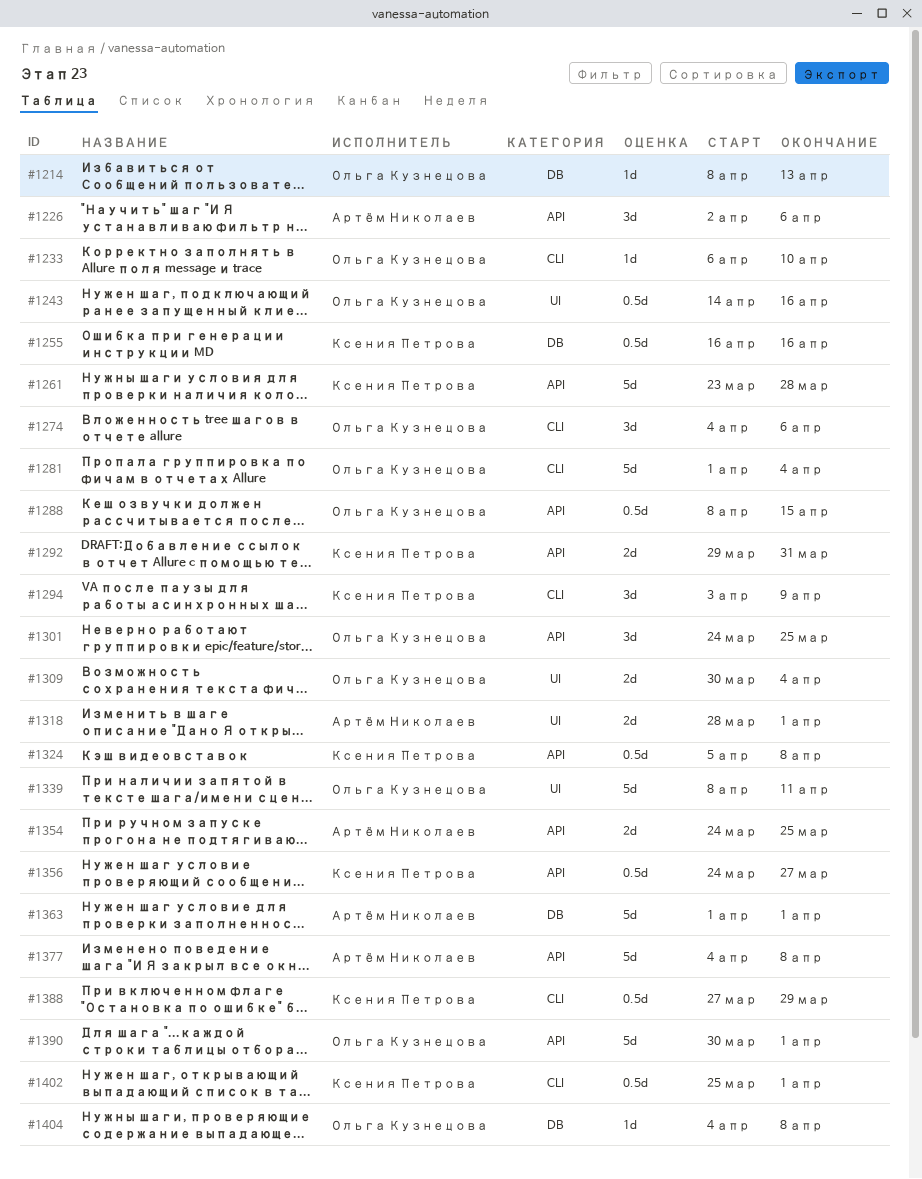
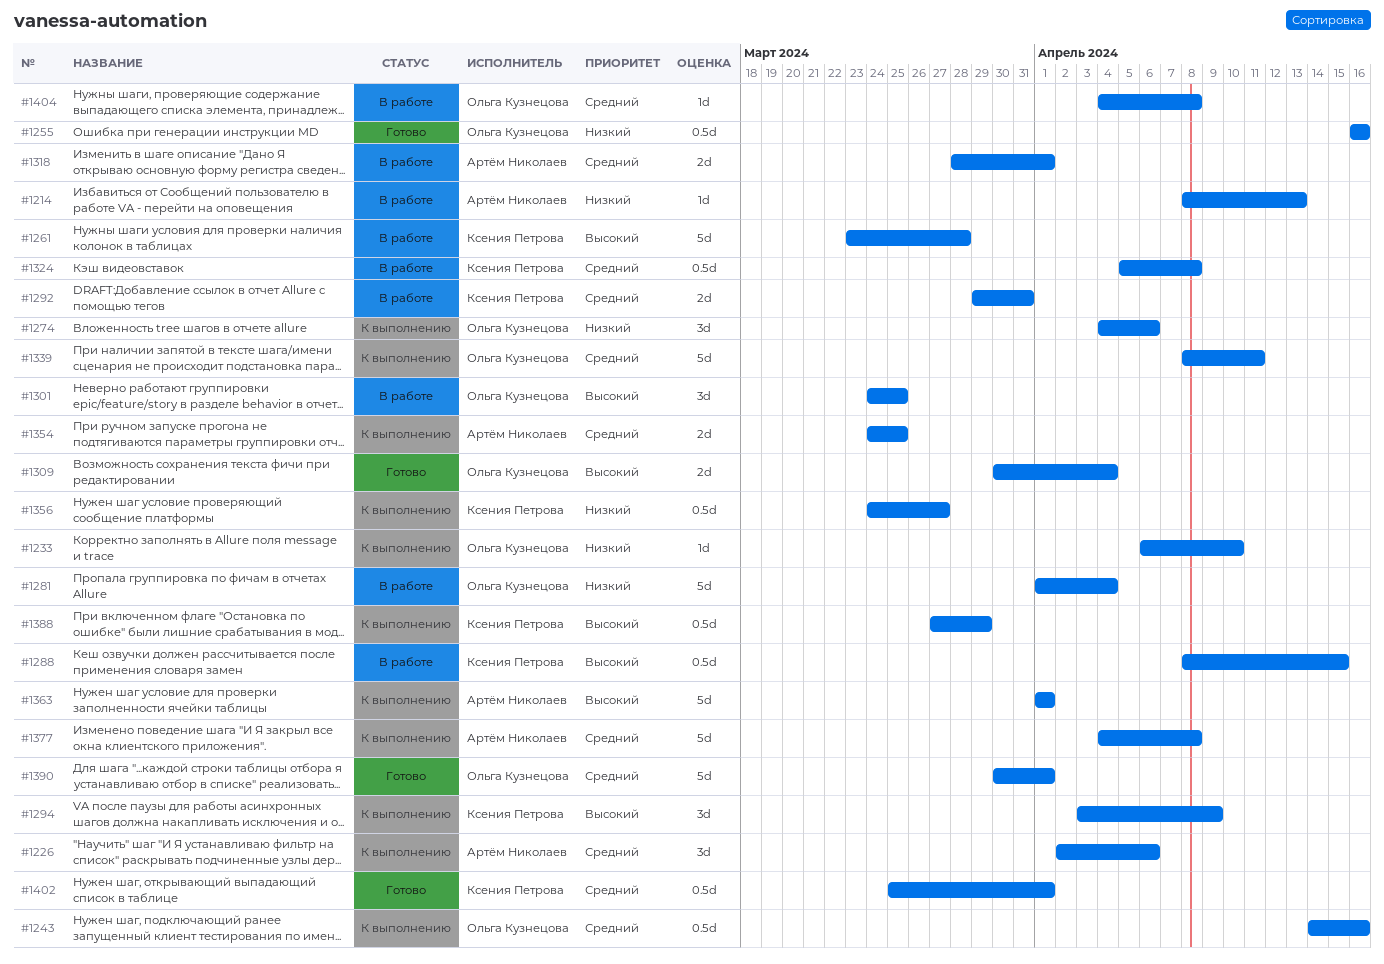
#1214, owner: Ольга Кузнецова -> Артём Николаев
#1255, owner: Ксения Петрова -> Ольга Кузнецова
#1288, owner: Ольга Кузнецова -> Ксения Петрова

